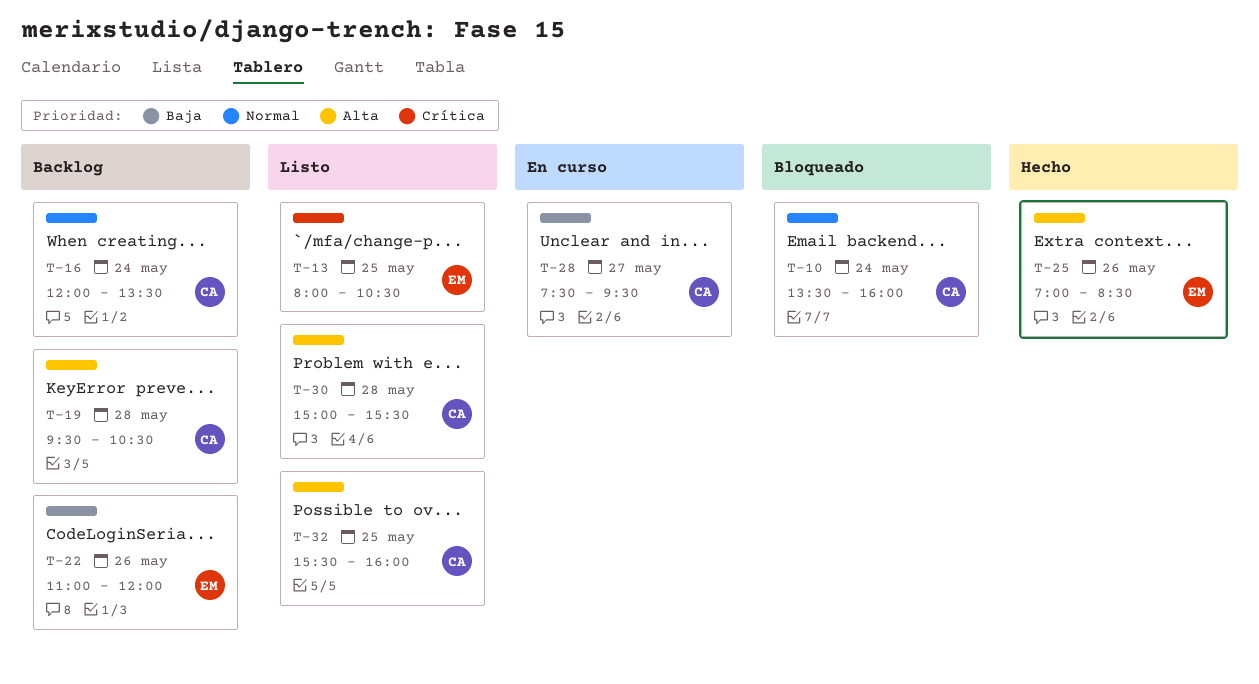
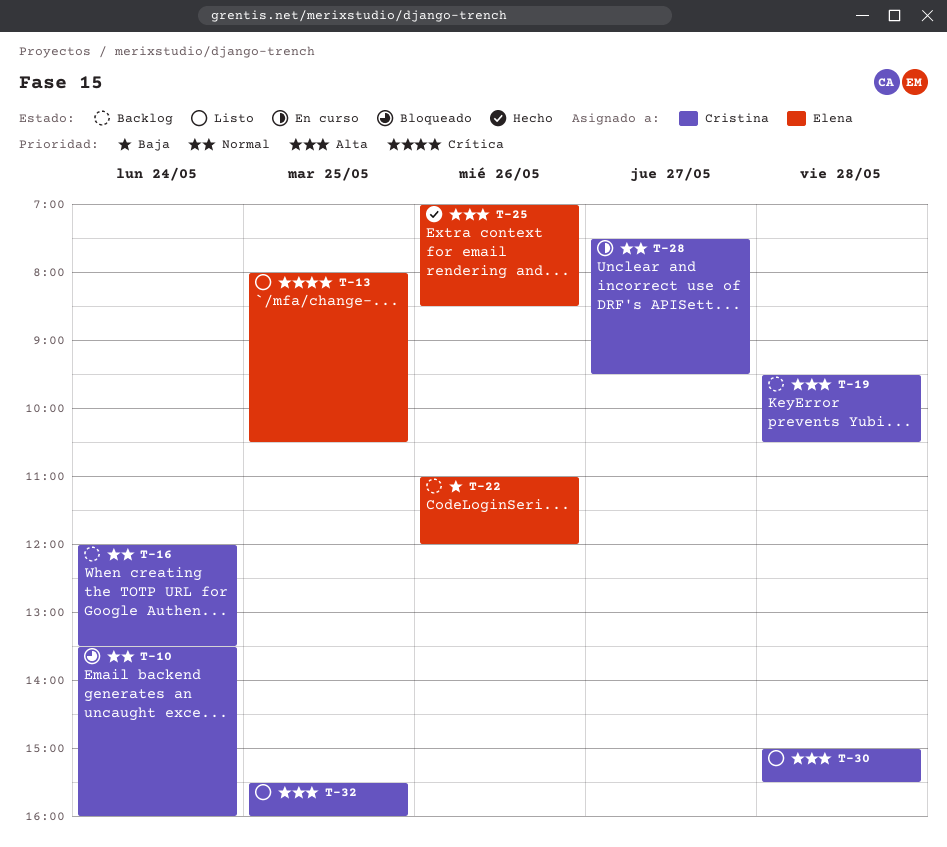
T-28, priority: Baja -> Normal

